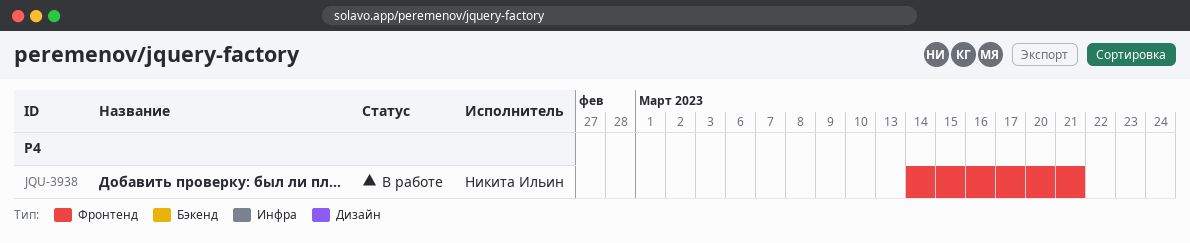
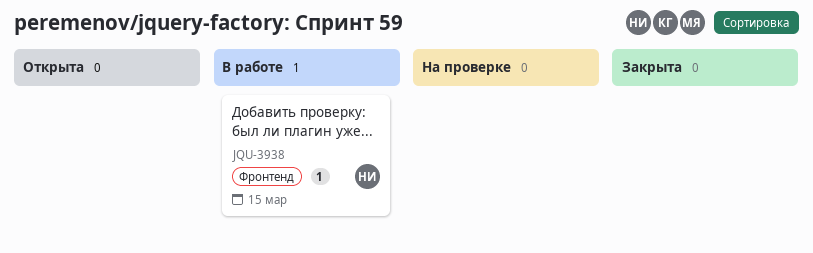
JQU-3938, due: Mar 21 -> Mar 15

